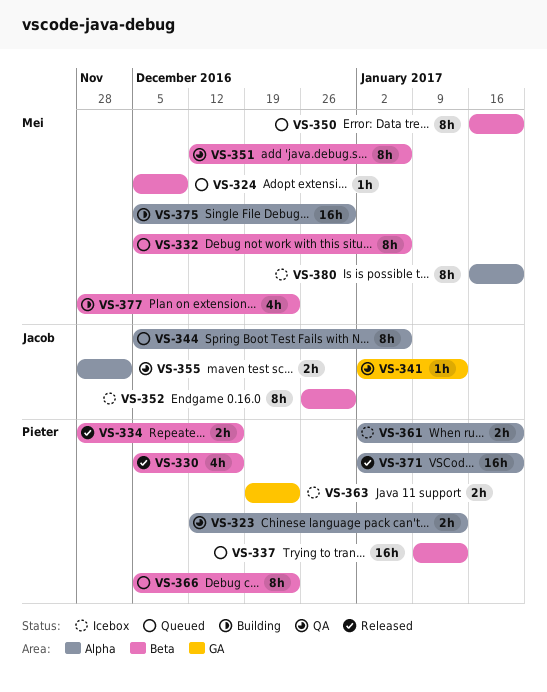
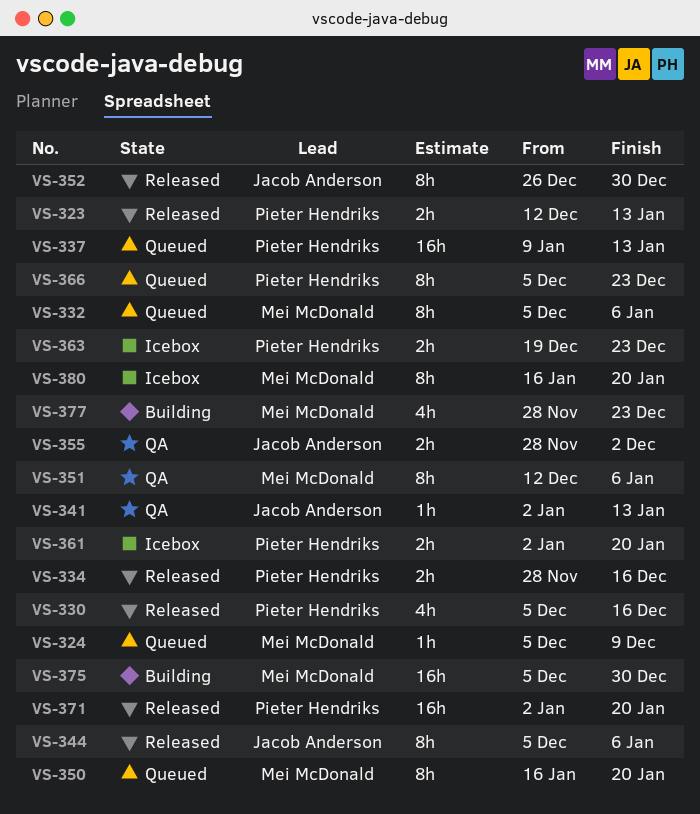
VS-323, status: QA -> Released
VS-344, status: Queued -> Released
VS-352, status: Icebox -> Released

